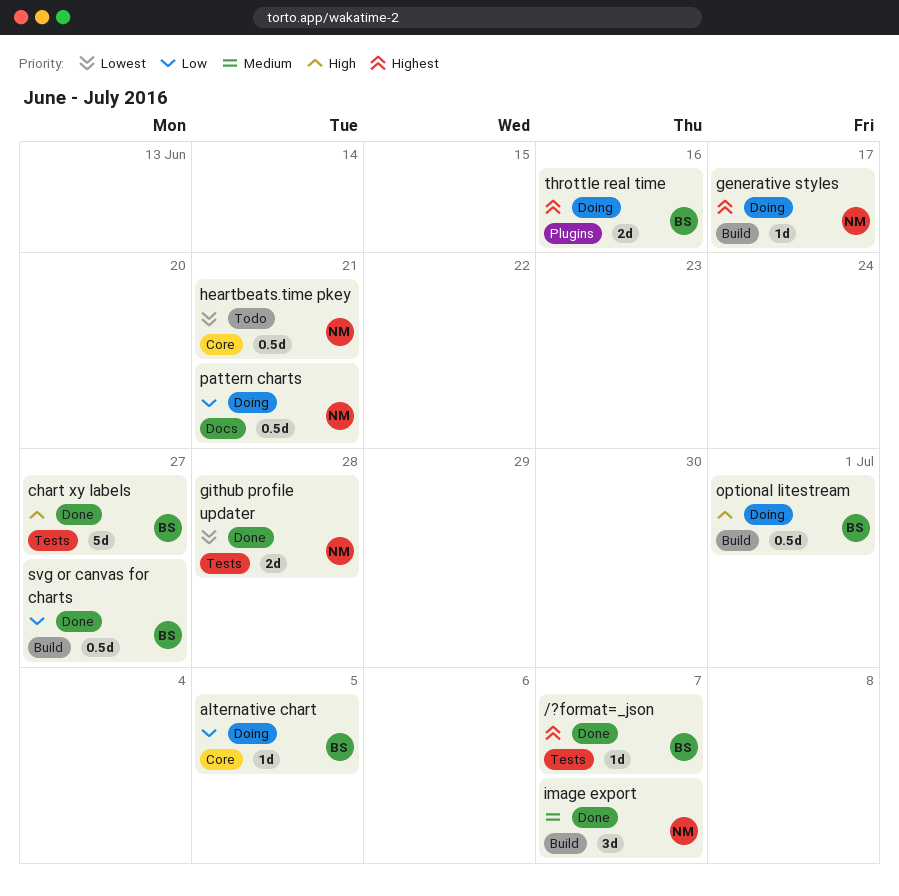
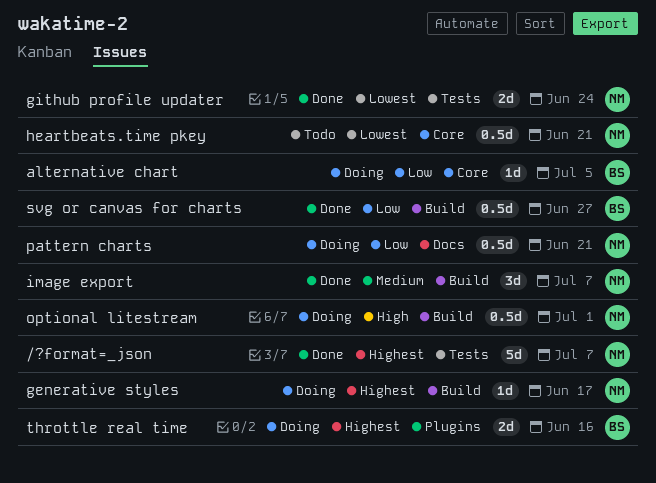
/?format=_json, owner: BS -> NM
/?format=_json, estimate: 1d -> 5d
chart xy labels: present -> none
github profile updater, due: Jun 28 -> Jun 24
optional litestream, owner: BS -> NM

